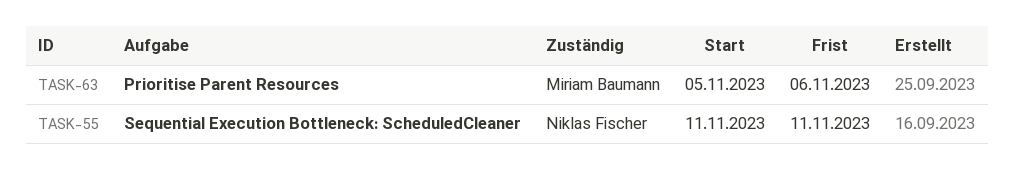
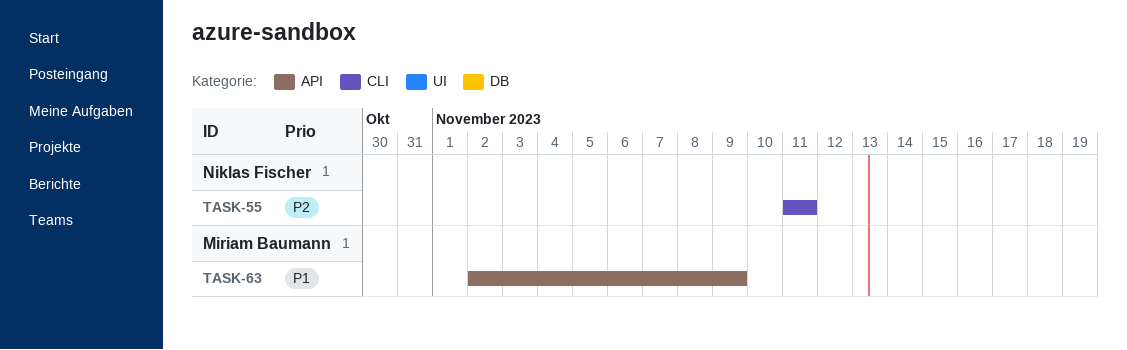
TASK-63, start: Nov 5 -> Nov 2
TASK-63, due: Nov 6 -> Nov 9

